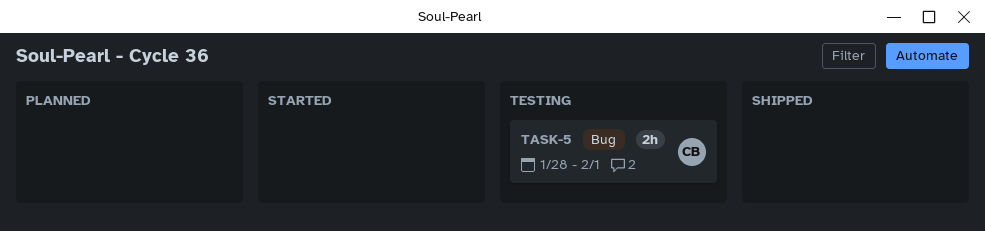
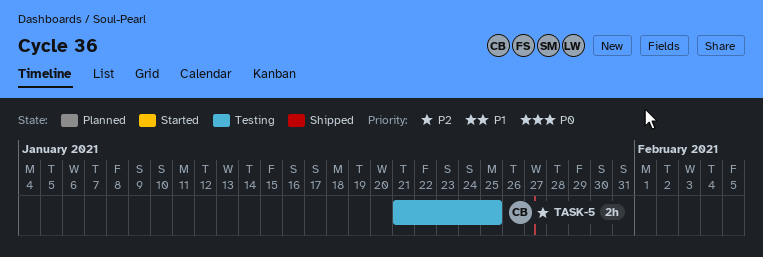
TASK-5, start: Jan 28 -> Jan 21
TASK-5, due: Feb 1 -> Jan 25

